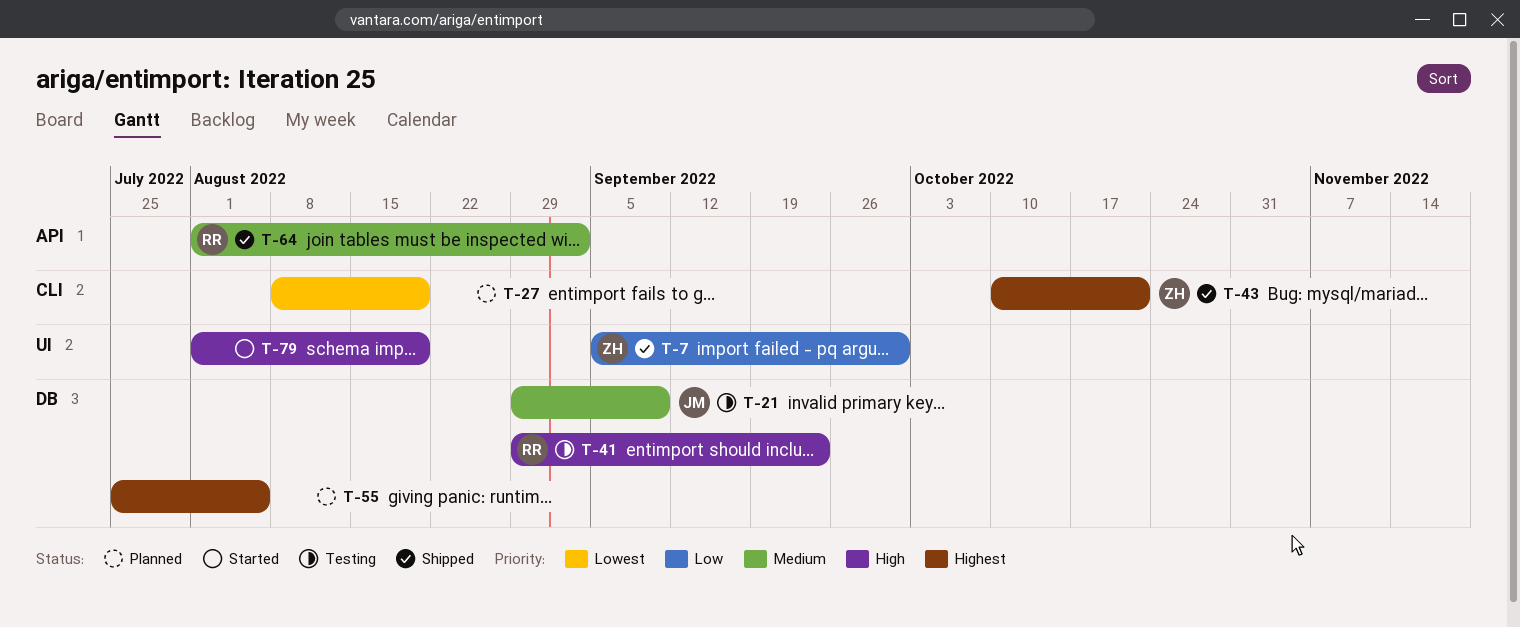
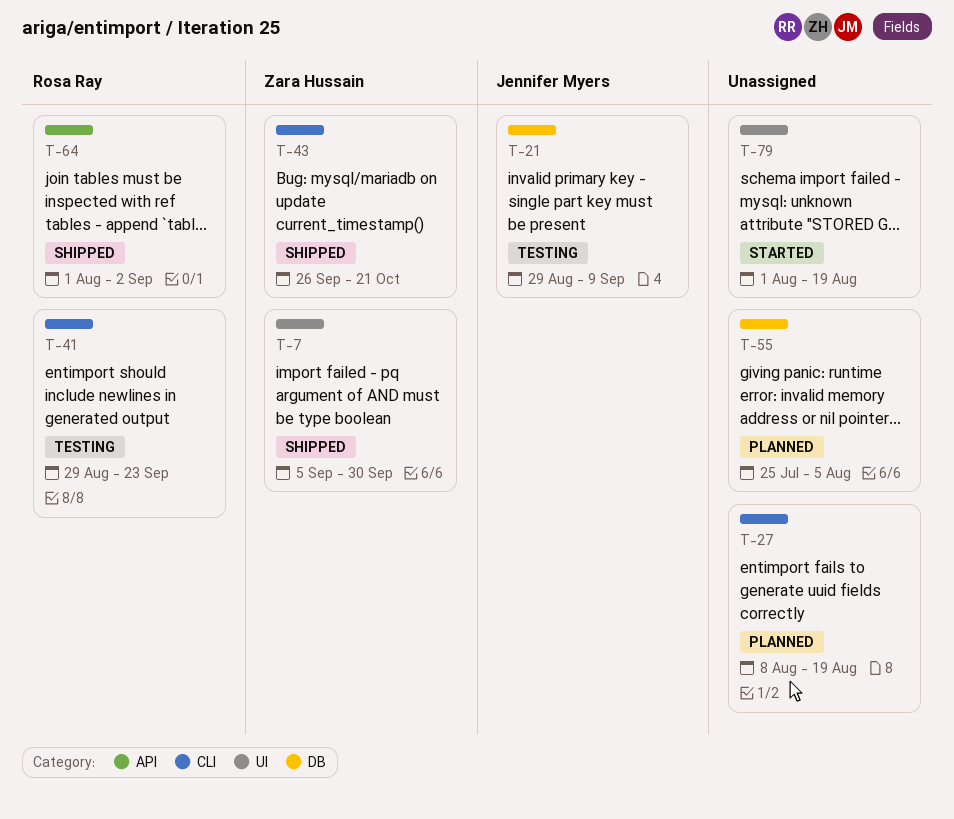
T-41, label: DB -> CLI
T-43, start: Oct 10 -> Sep 26

